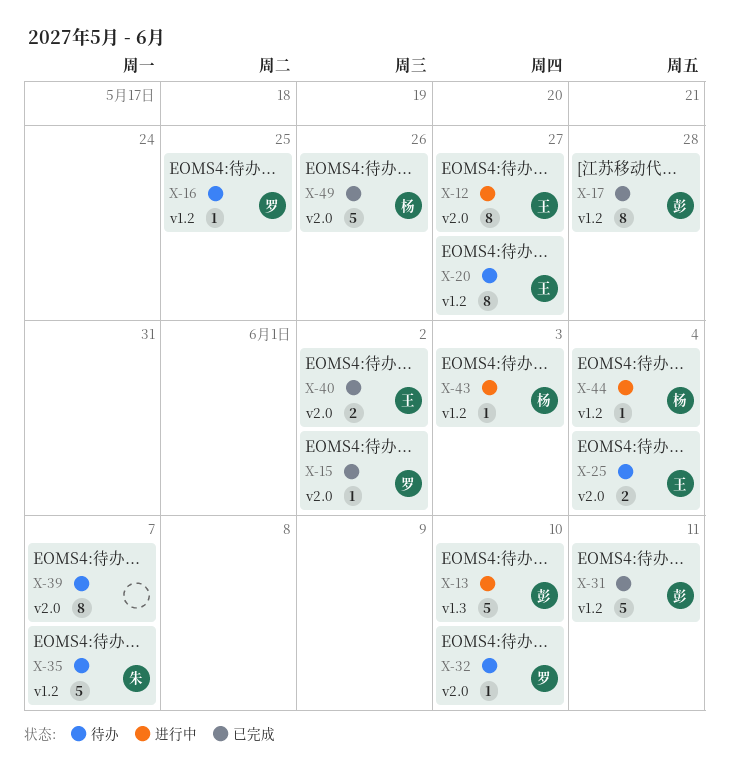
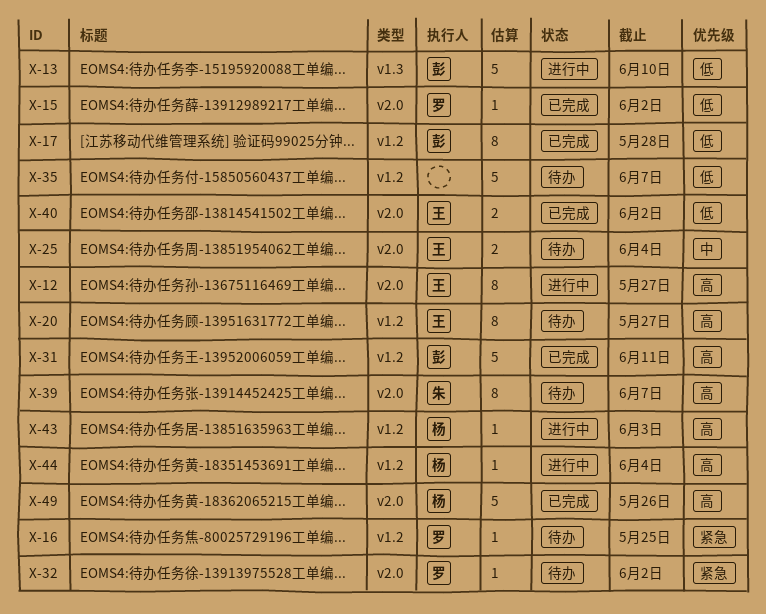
X-32, due: Jun 10 -> Jun 2
X-35, owner: 朱 -> none
X-39, owner: none -> 朱

